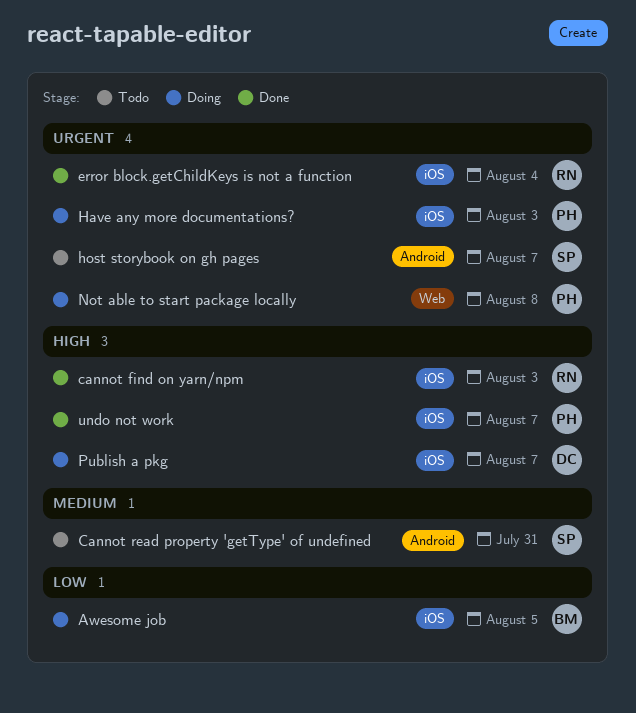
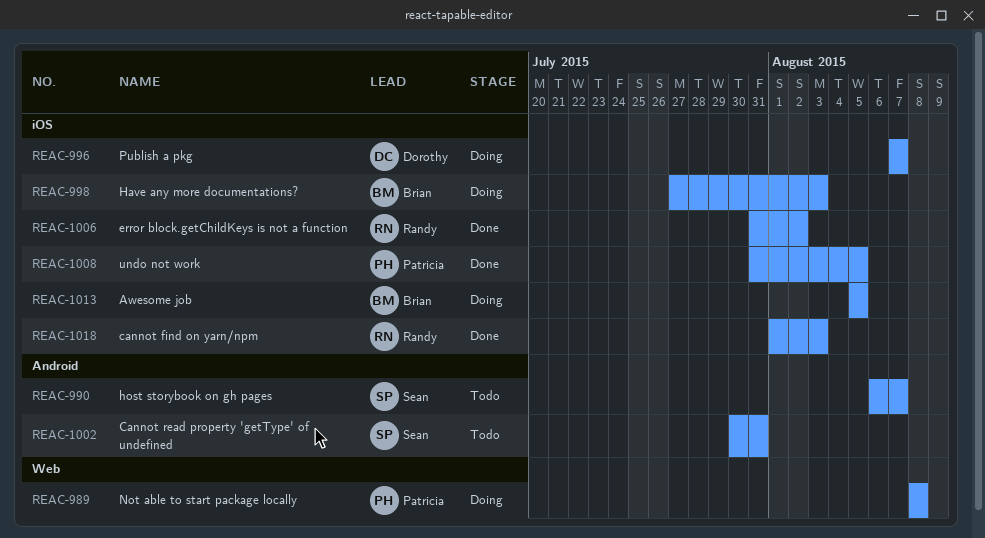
error block.getChildKeys is not a function, due: Aug 4 -> Aug 2
Have any more documentations?, owner: Patricia -> Brian
undo not work, due: Aug 7 -> Aug 5

